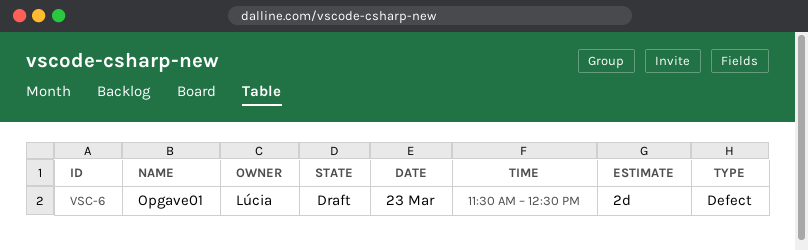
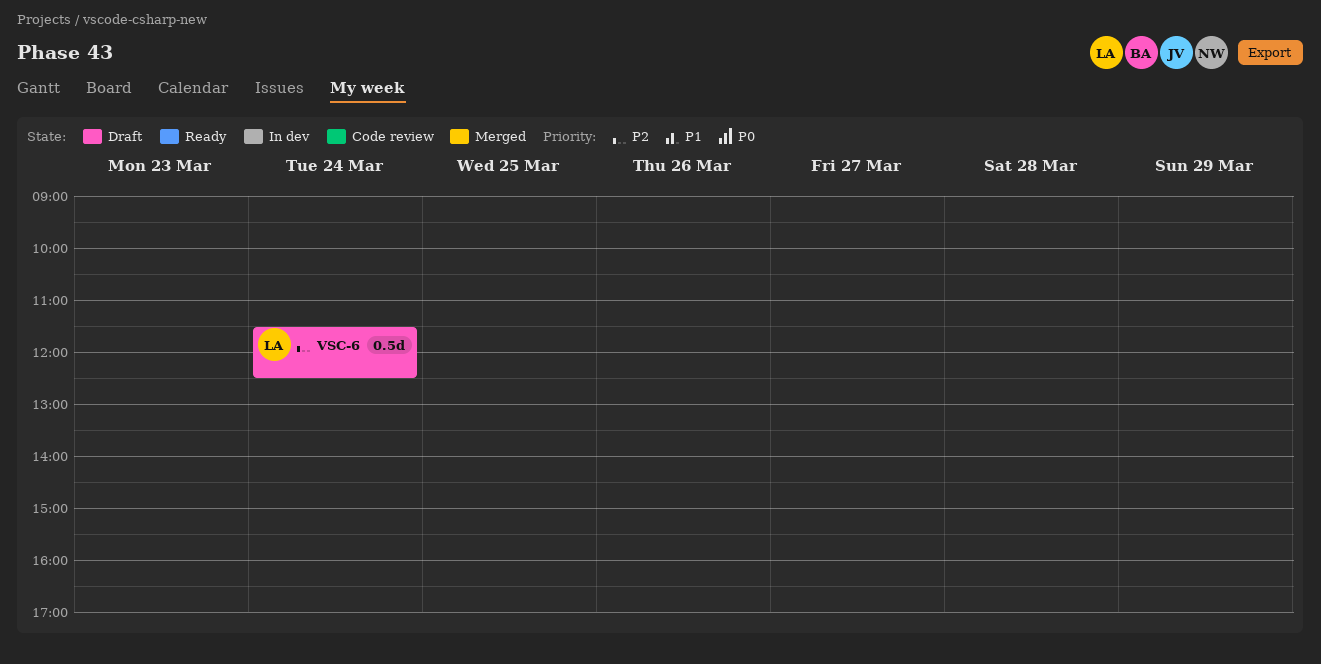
VSC-6, estimate: 2d -> 0.5d
VSC-6, day: Mar 23 -> Mar 24

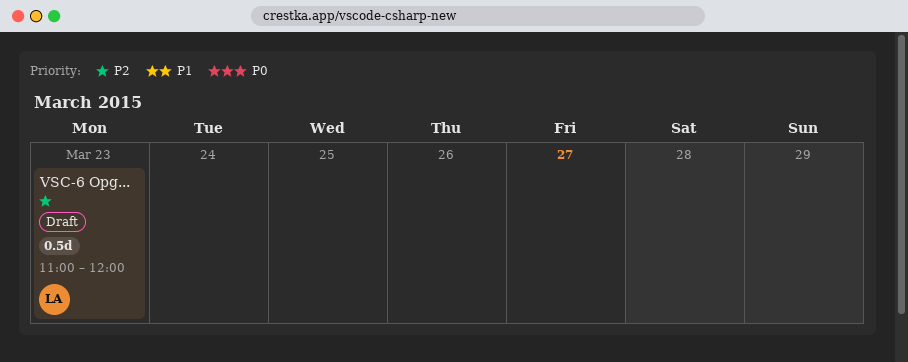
VSC-6, day: Mar 24 -> Mar 23
VSC-6, begins: 11:30 -> 11:00
VSC-6, ends: 12:30 -> 12:00

